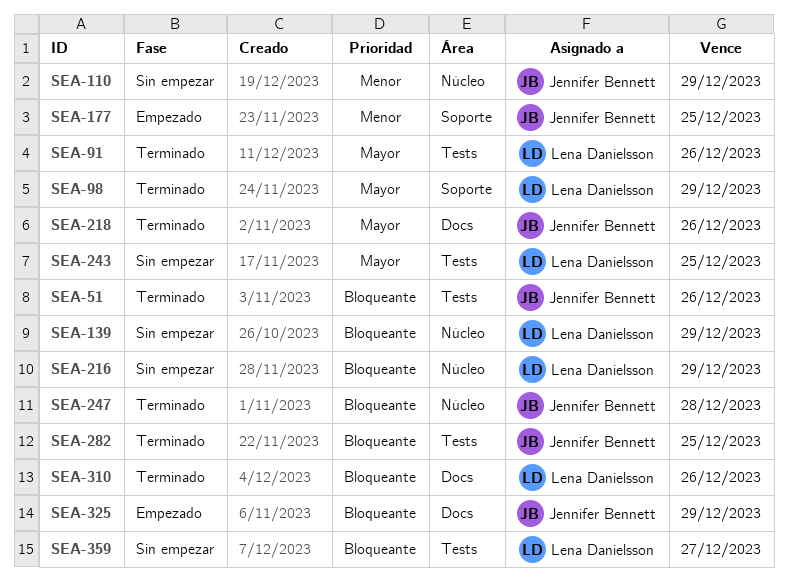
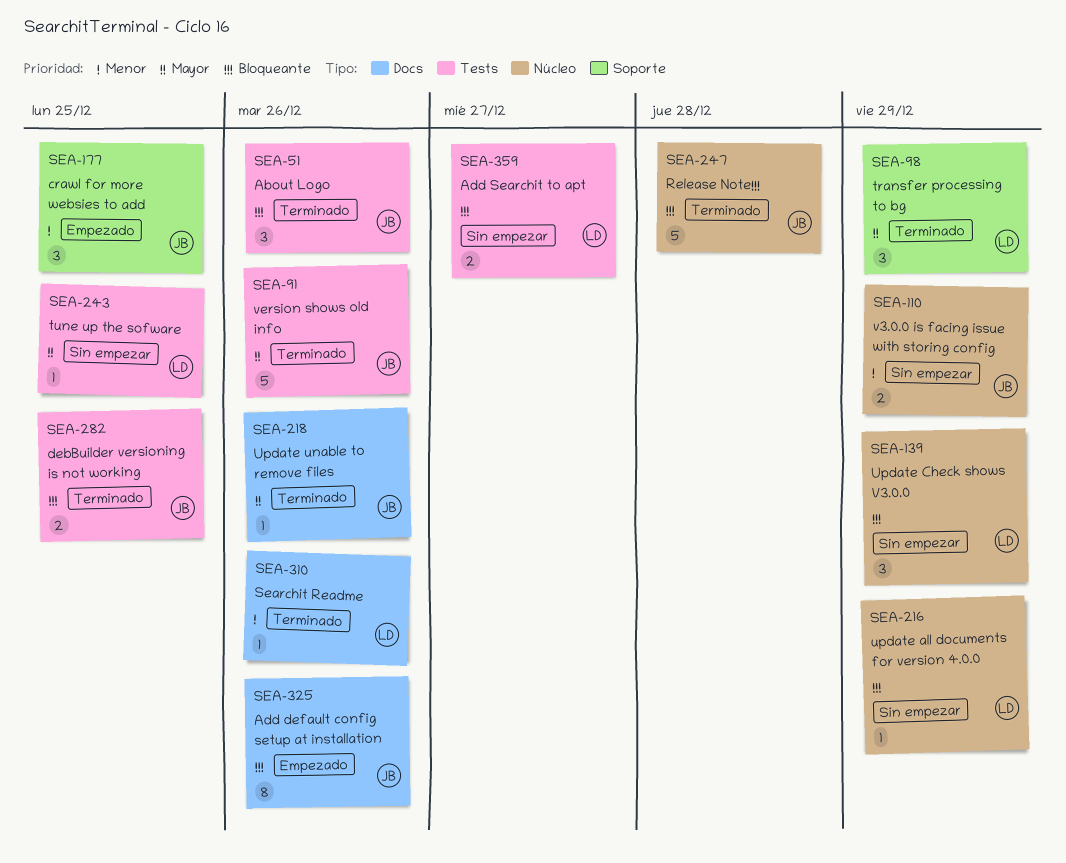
SEA-91, owner: Lena Danielsson -> Jennifer Bennett
SEA-310, priority: Bloqueante -> Menor
SEA-325, due: Dec 29 -> Dec 26

